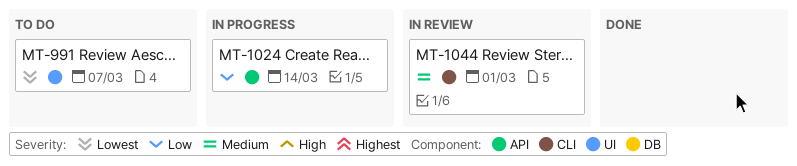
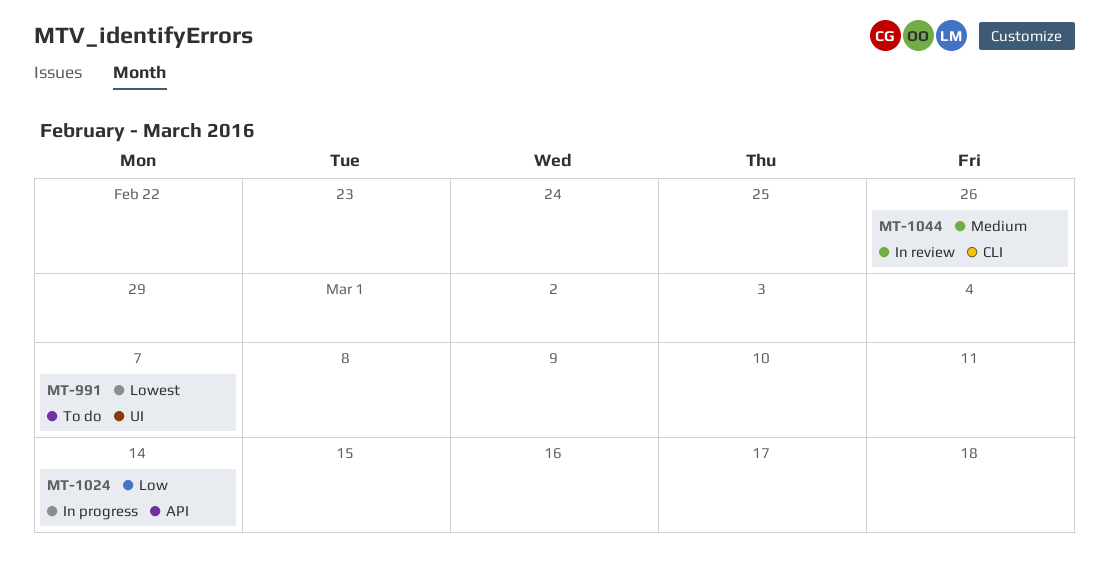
MT-1044, due: Mar 1 -> Feb 26

